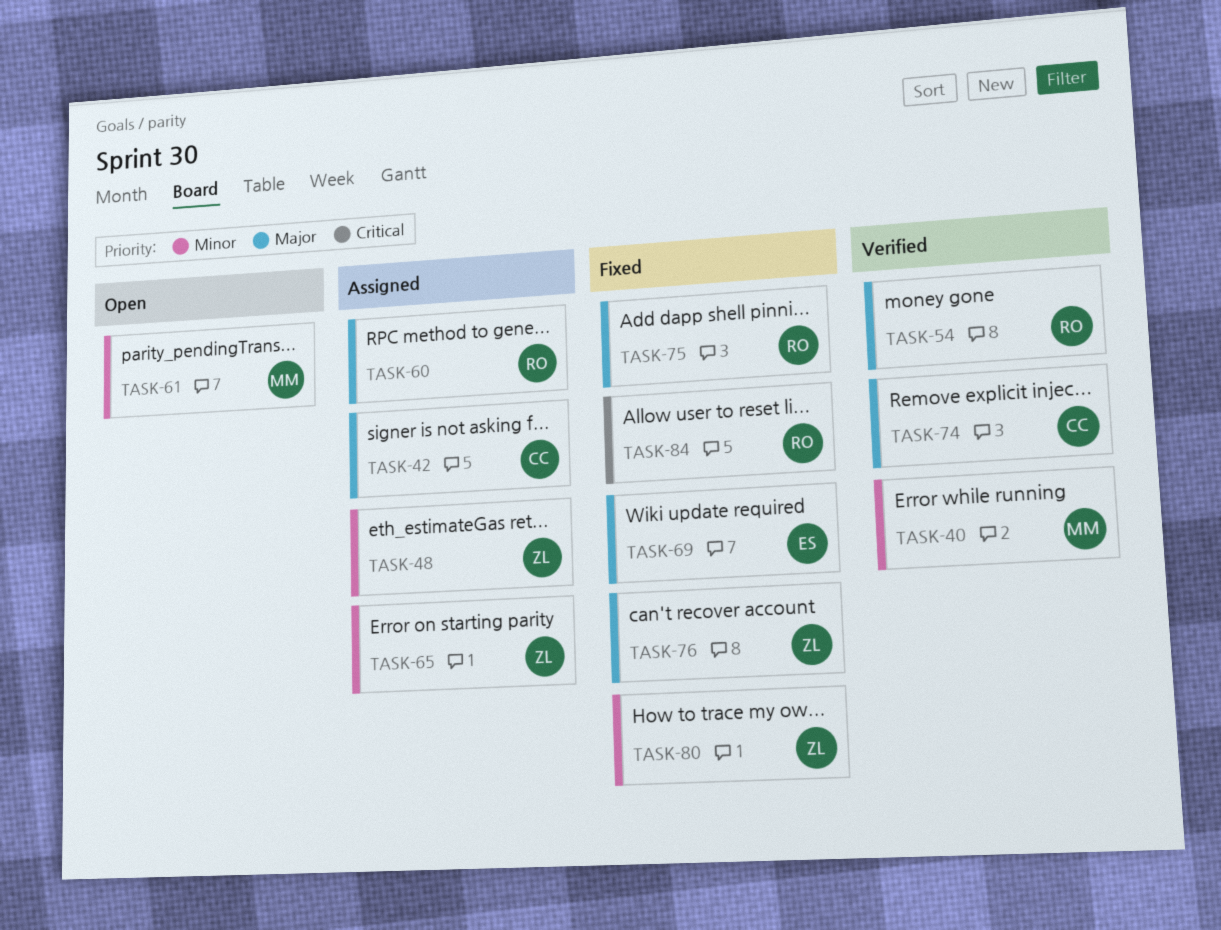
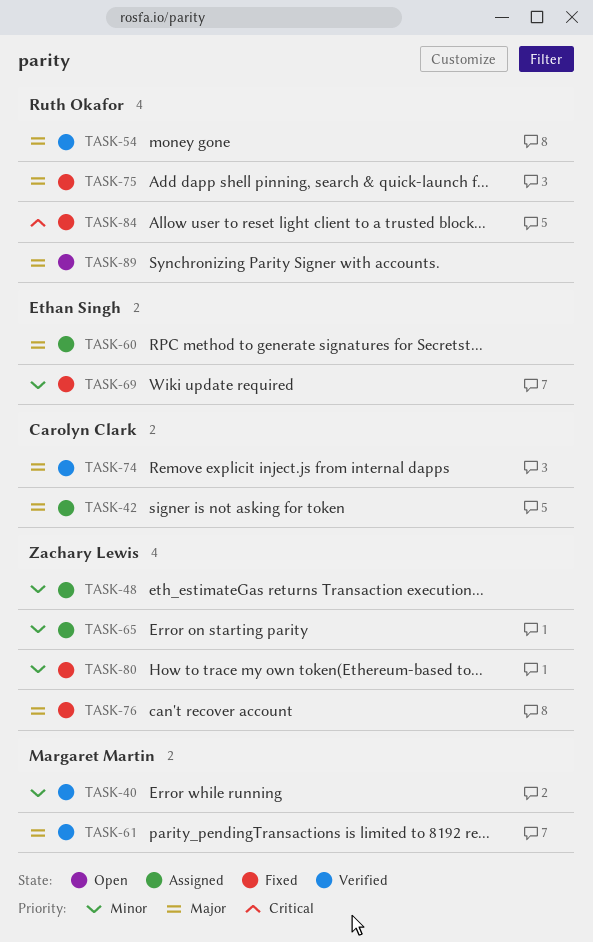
TASK-60, owner: Ruth Okafor -> Ethan Singh
TASK-61, status: Open -> Verified
TASK-61, priority: Minor -> Major
TASK-69, priority: Major -> Minor
TASK-89: none -> present

